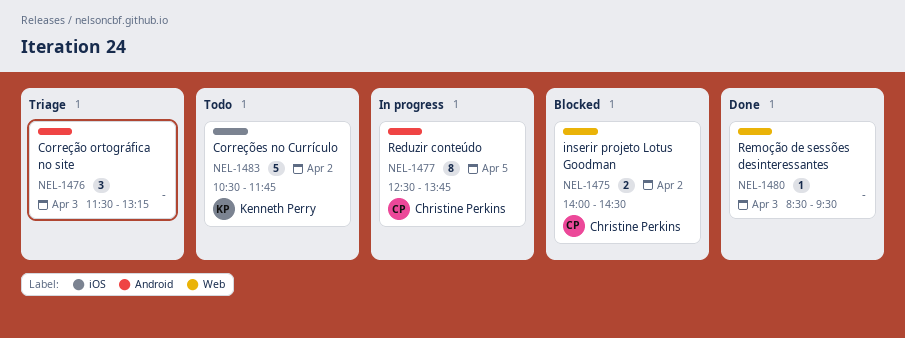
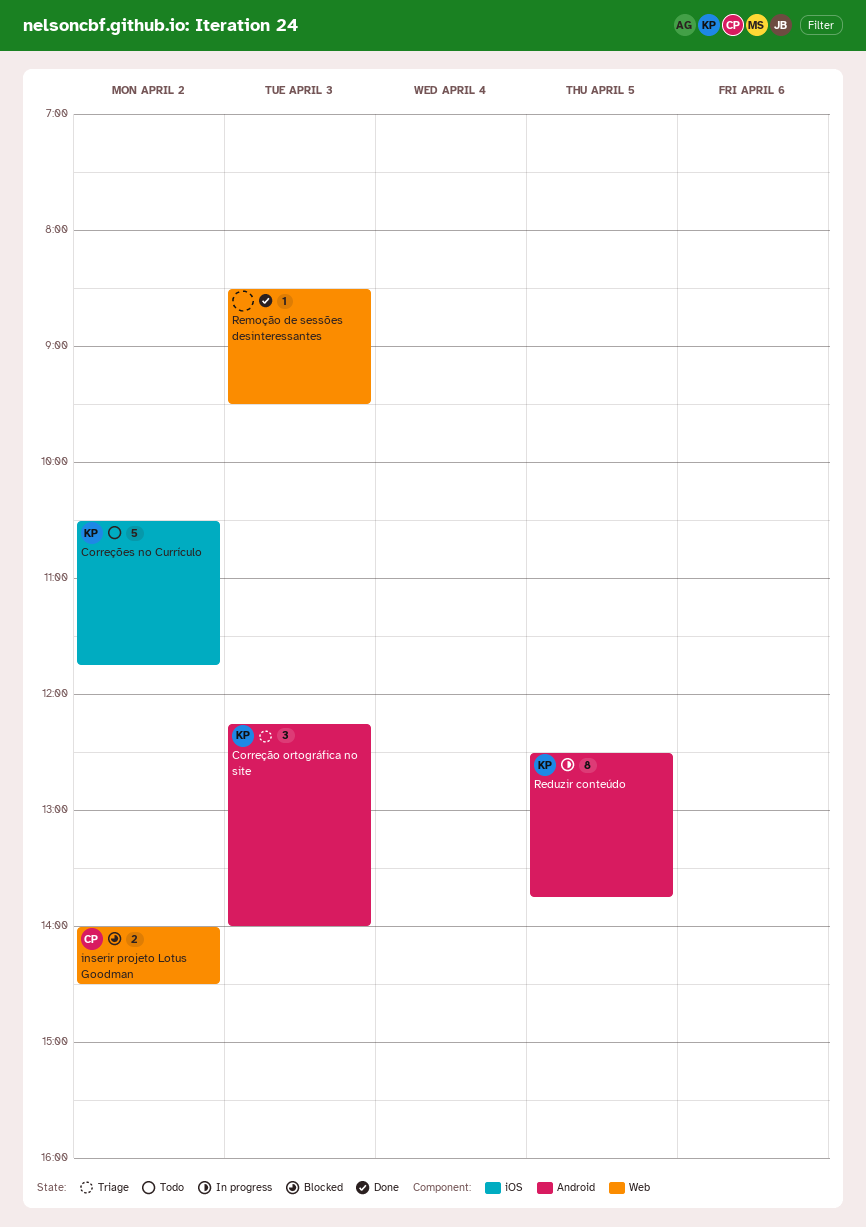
Correção ortográfica no site, owner: none -> Kenneth Perry
Correção ortográfica no site, begins: 11:30 -> 12:15
Correção ortográfica no site, ends: 13:15 -> 14:00
Reduzir conteúdo, owner: Christine Perkins -> Kenneth Perry

